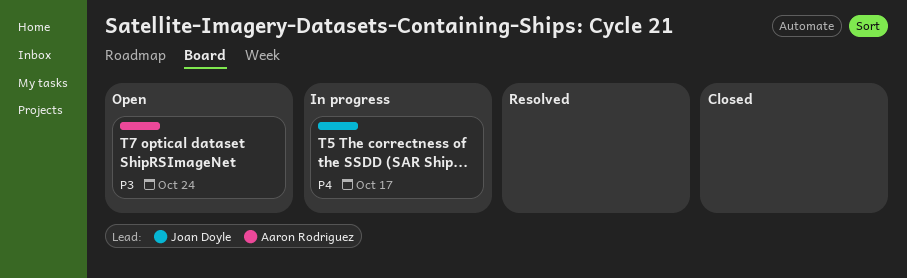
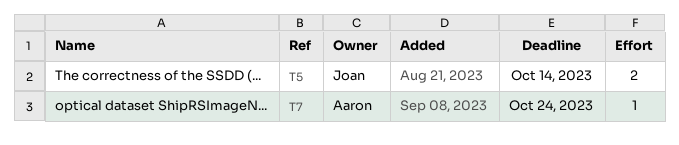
T5, due: Oct 17 -> Oct 14

